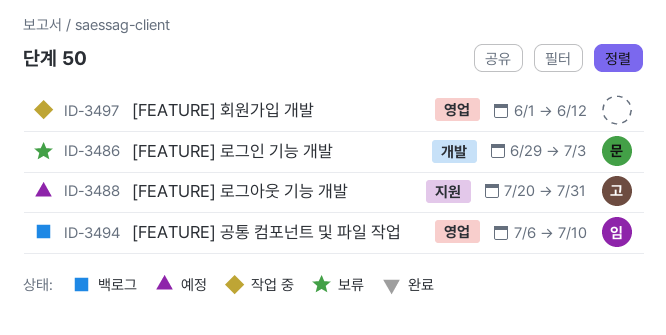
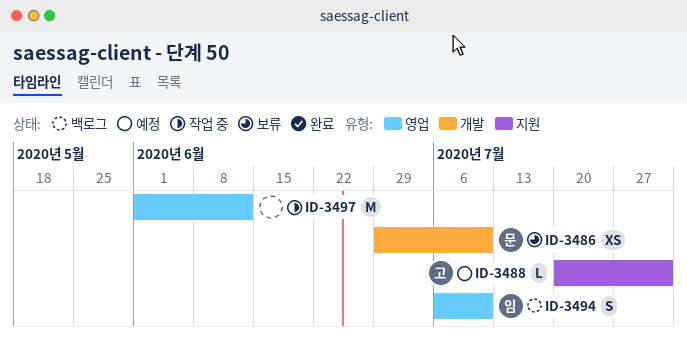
ID-3486, due: Jul 3 -> Jul 10

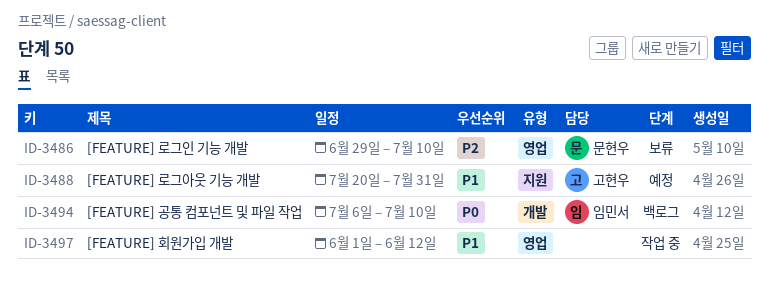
ID-3486, label: 개발 -> 영업
ID-3494, label: 영업 -> 개발

